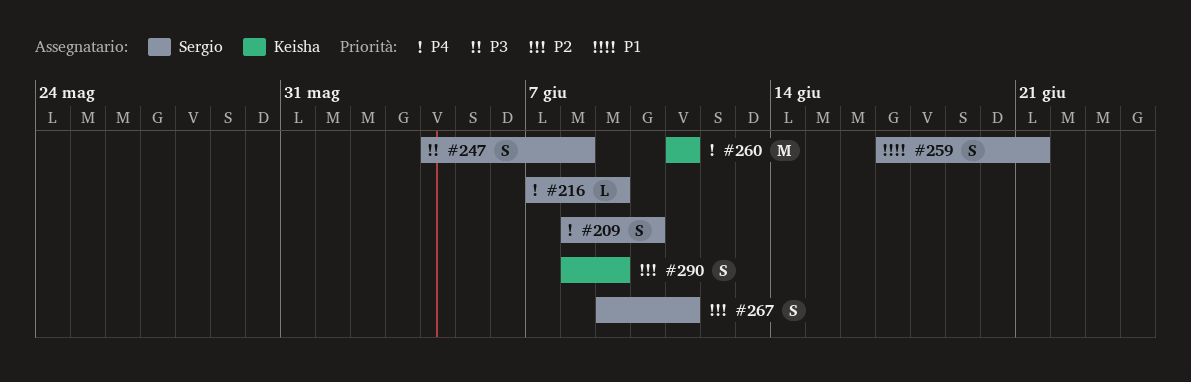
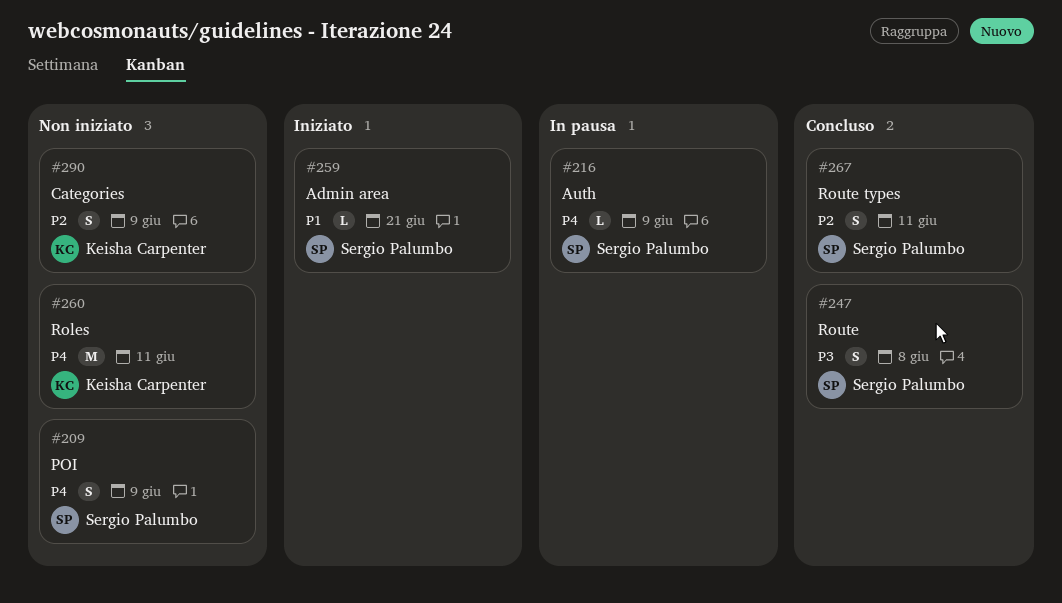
#209, due: Jun 10 -> Jun 9
#259, estimate: S -> L

